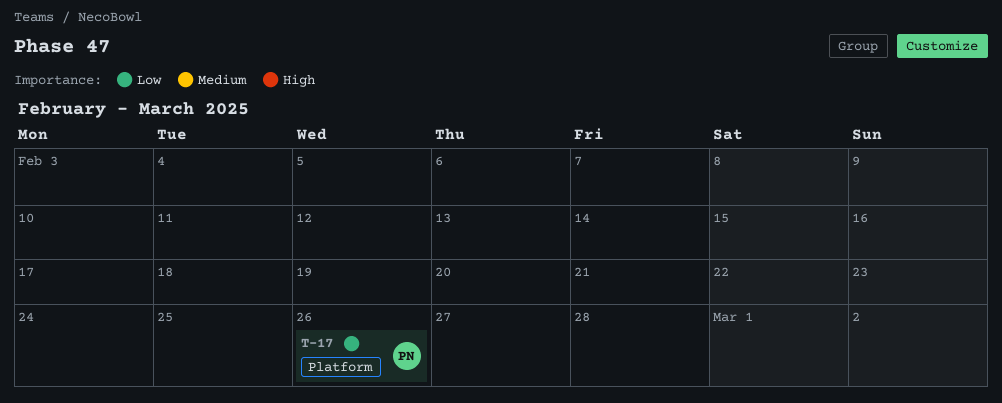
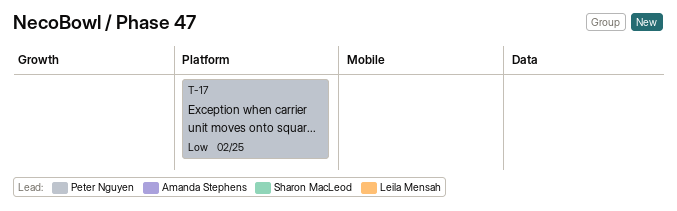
T-17, due: Feb 26 -> Feb 25

